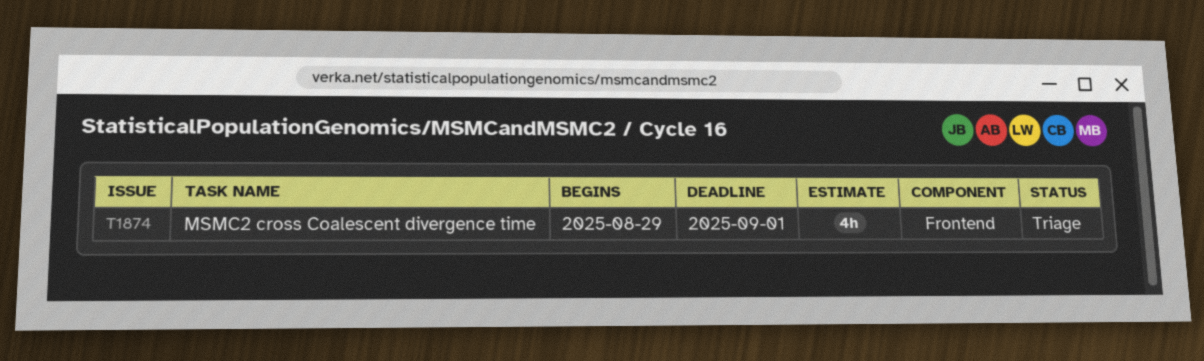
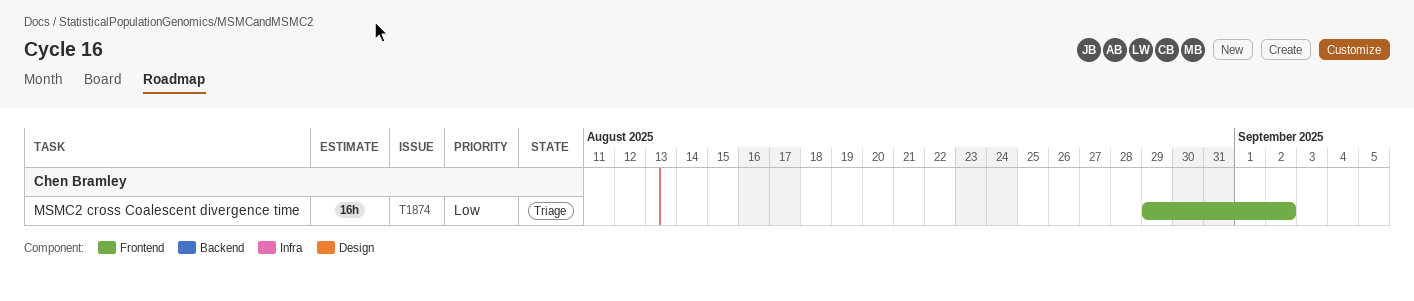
T1874, estimate: 4h -> 16h
T1874, due: Sep 1 -> Sep 2

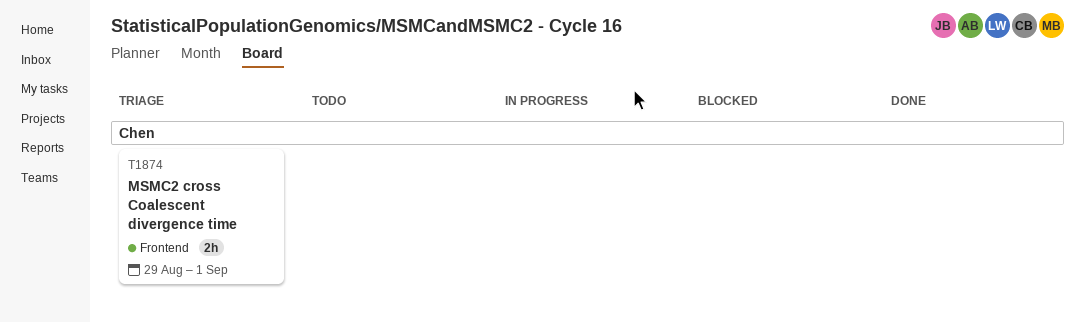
T1874, estimate: 16h -> 2h
T1874, due: Sep 2 -> Sep 1

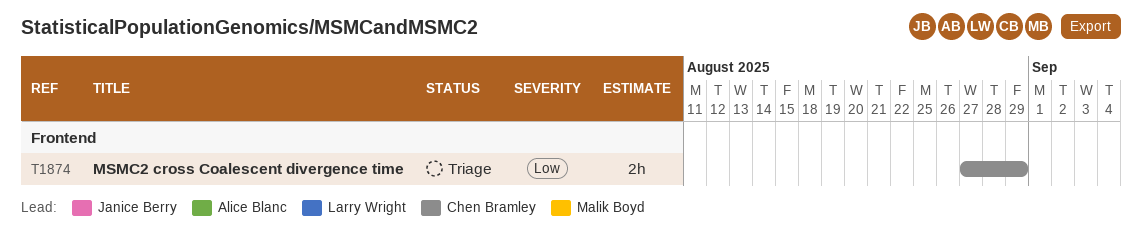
T1874, start: Aug 29 -> Aug 27
T1874, due: Sep 1 -> Aug 29

